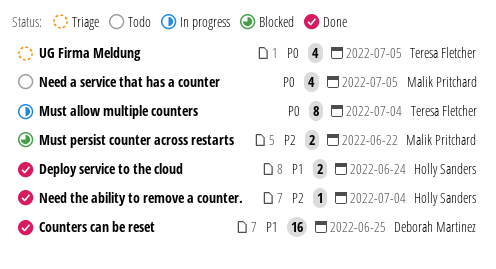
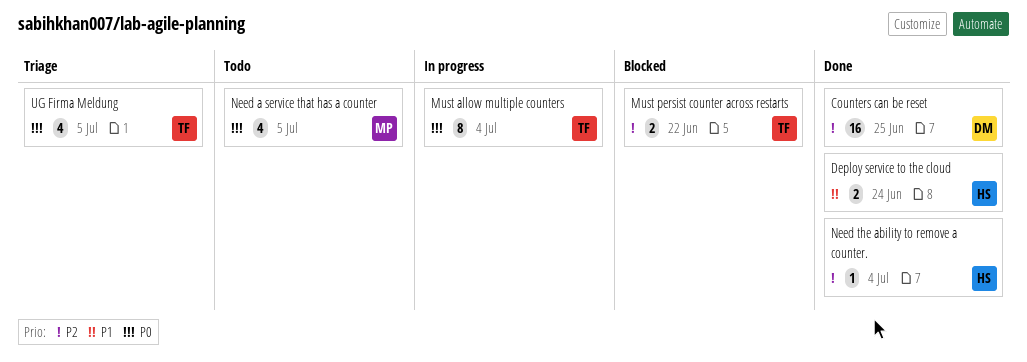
Counters can be reset, priority: P1 -> P2
Must persist counter across restarts, owner: Malik Pritchard -> Teresa Fletcher

